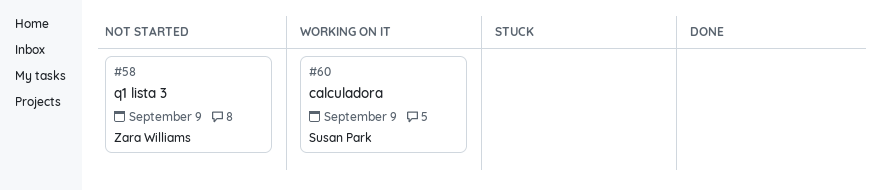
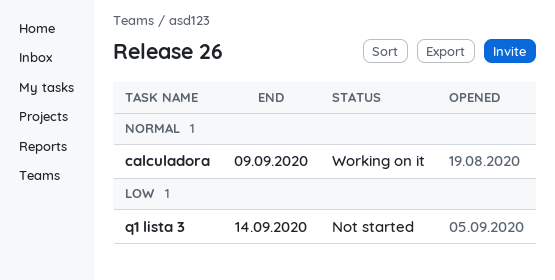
q1 lista 3, due: Sep 9 -> Sep 14

